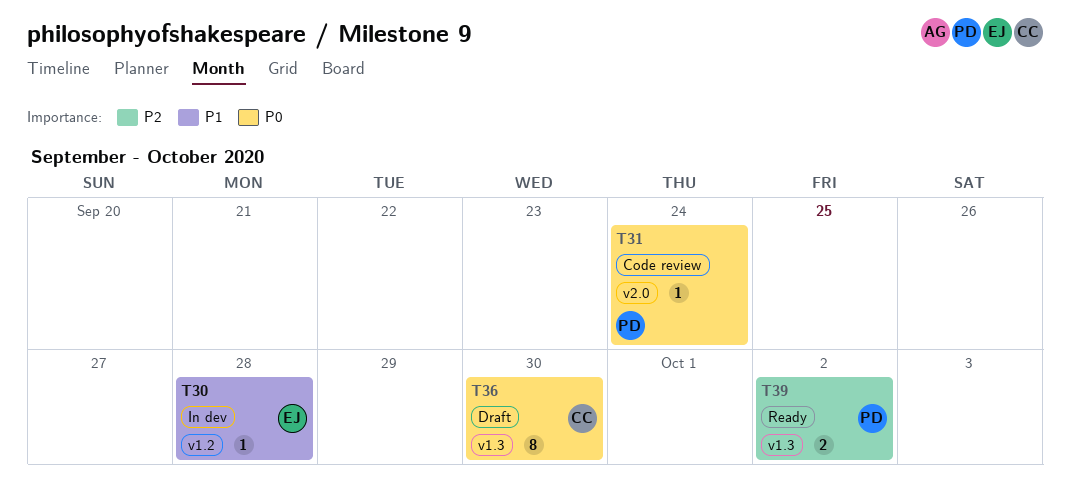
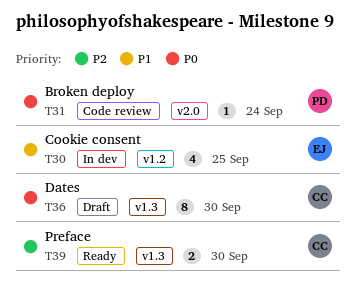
T30, estimate: 1 -> 4
T30, due: Sep 28 -> Sep 25
T39, owner: PD -> CC
T39, due: Oct 2 -> Sep 30

